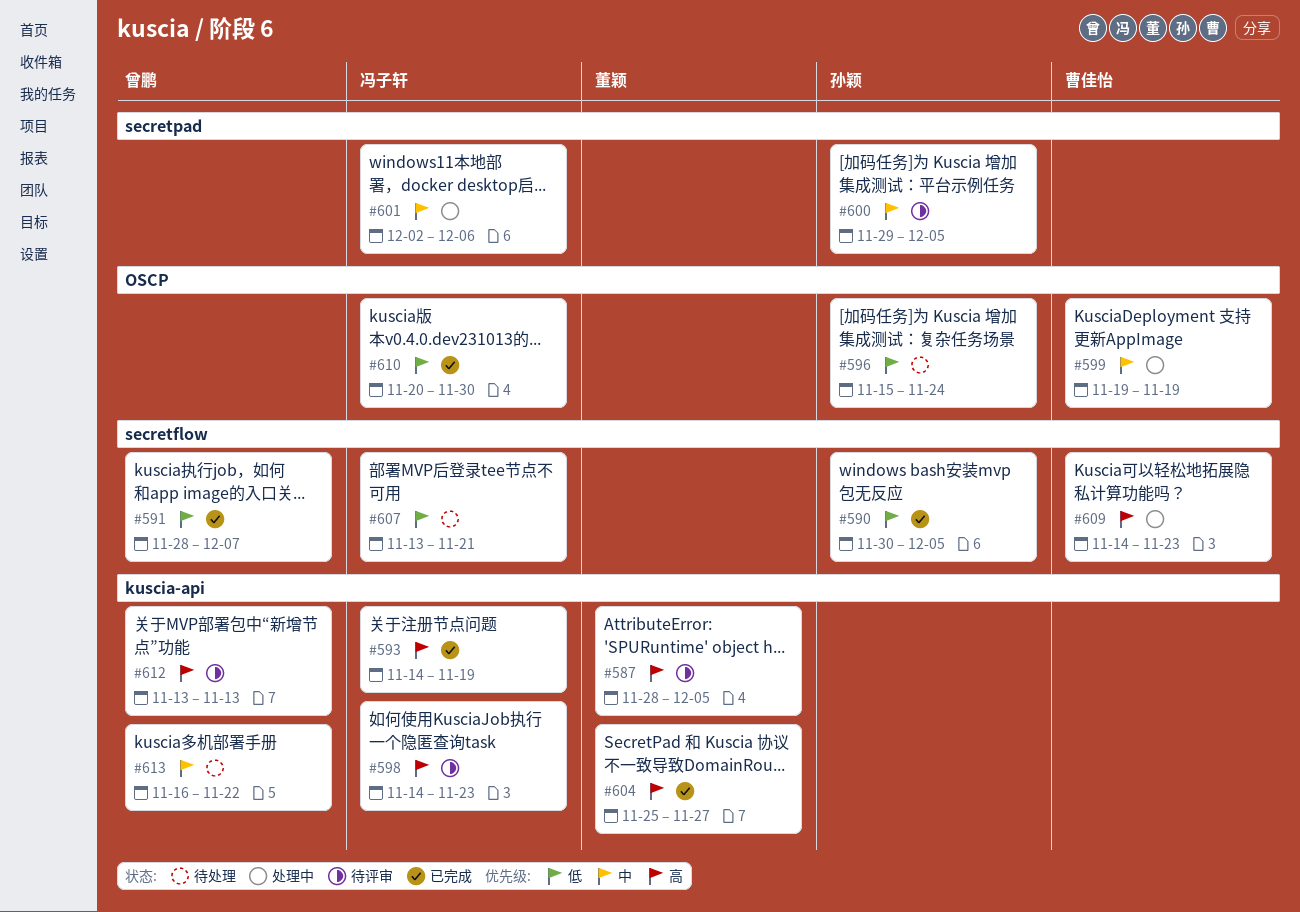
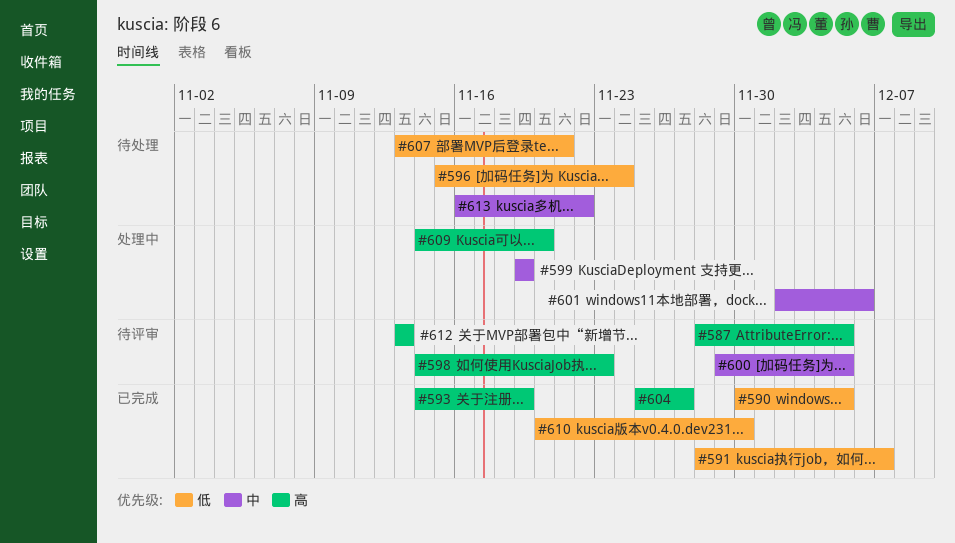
#609, due: Nov 23 -> Nov 20

